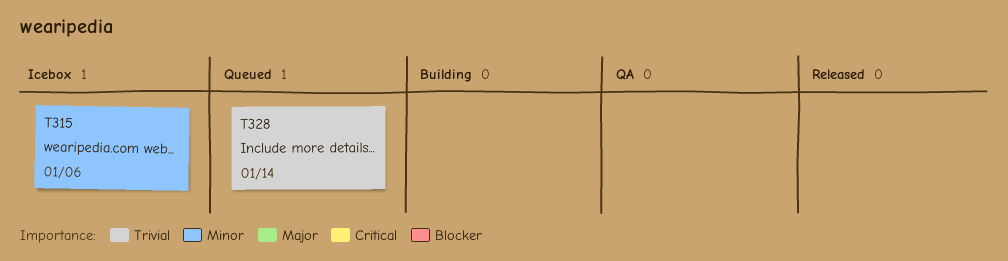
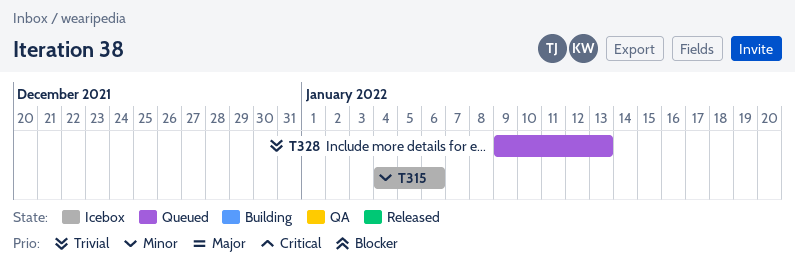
T328, due: Jan 14 -> Jan 13

